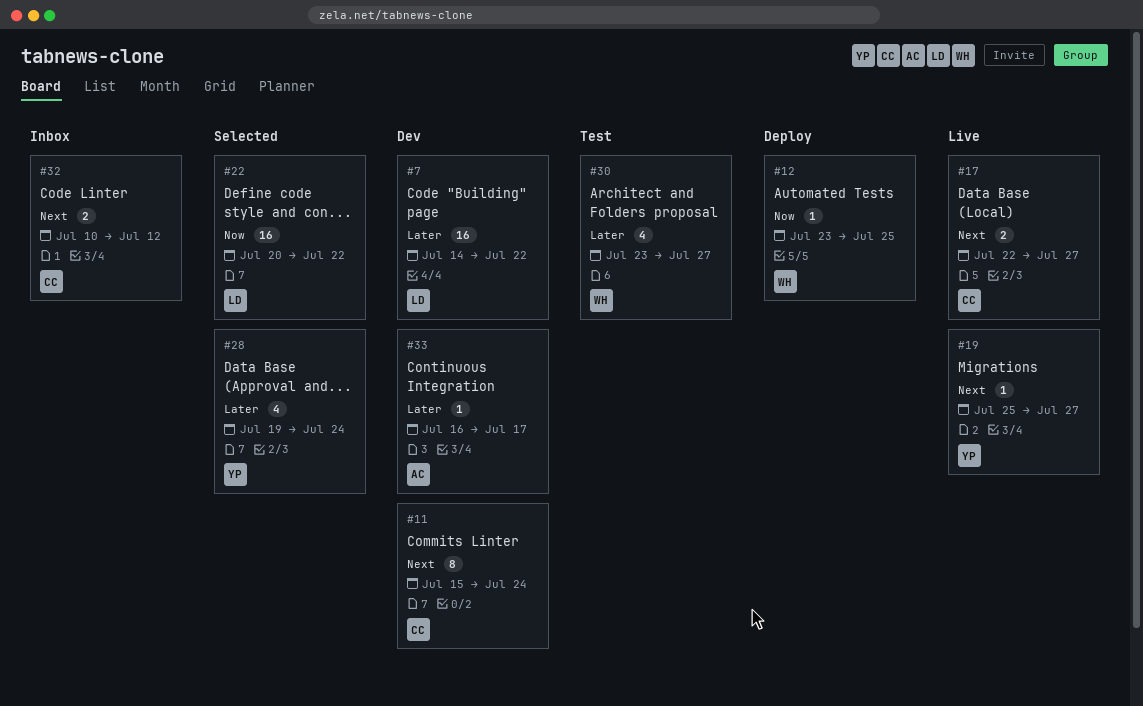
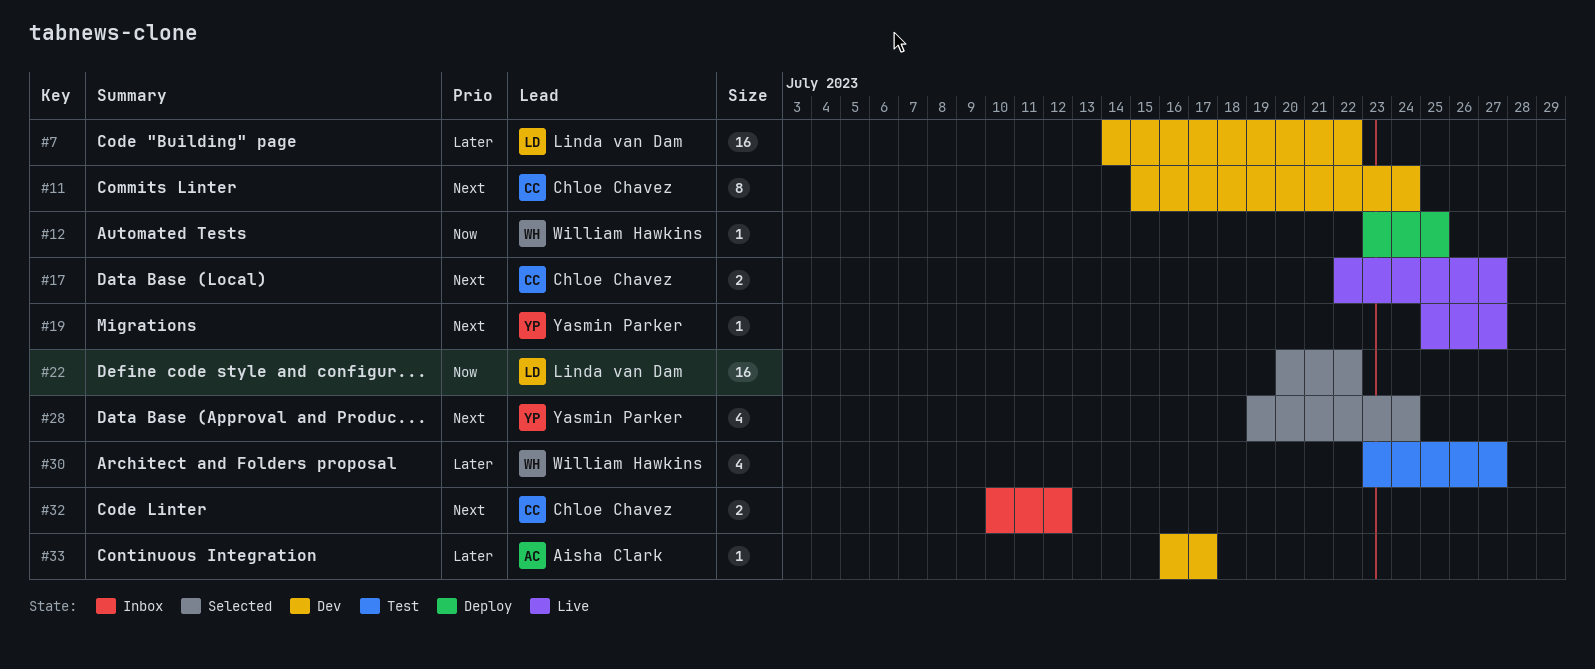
#28, priority: Later -> Next

